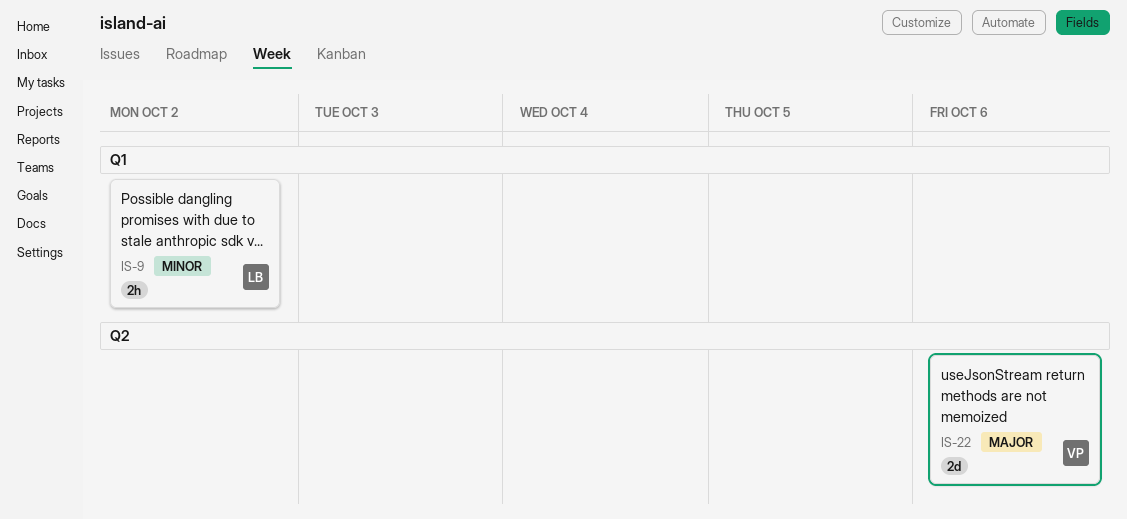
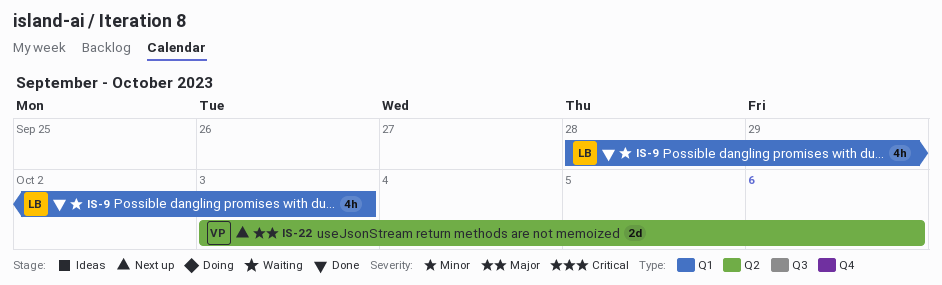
IS-9, estimate: 2h -> 4h
IS-9, due: Oct 2 -> Oct 3

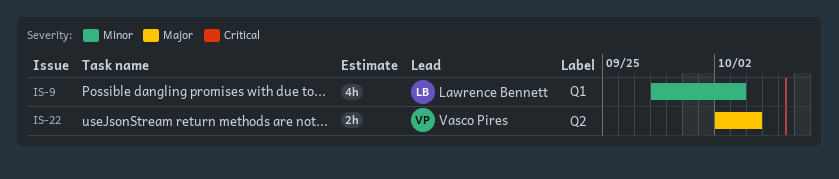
IS-22, estimate: 2d -> 2h
IS-22, start: Oct 3 -> Oct 2
IS-22, due: Oct 6 -> Oct 4

